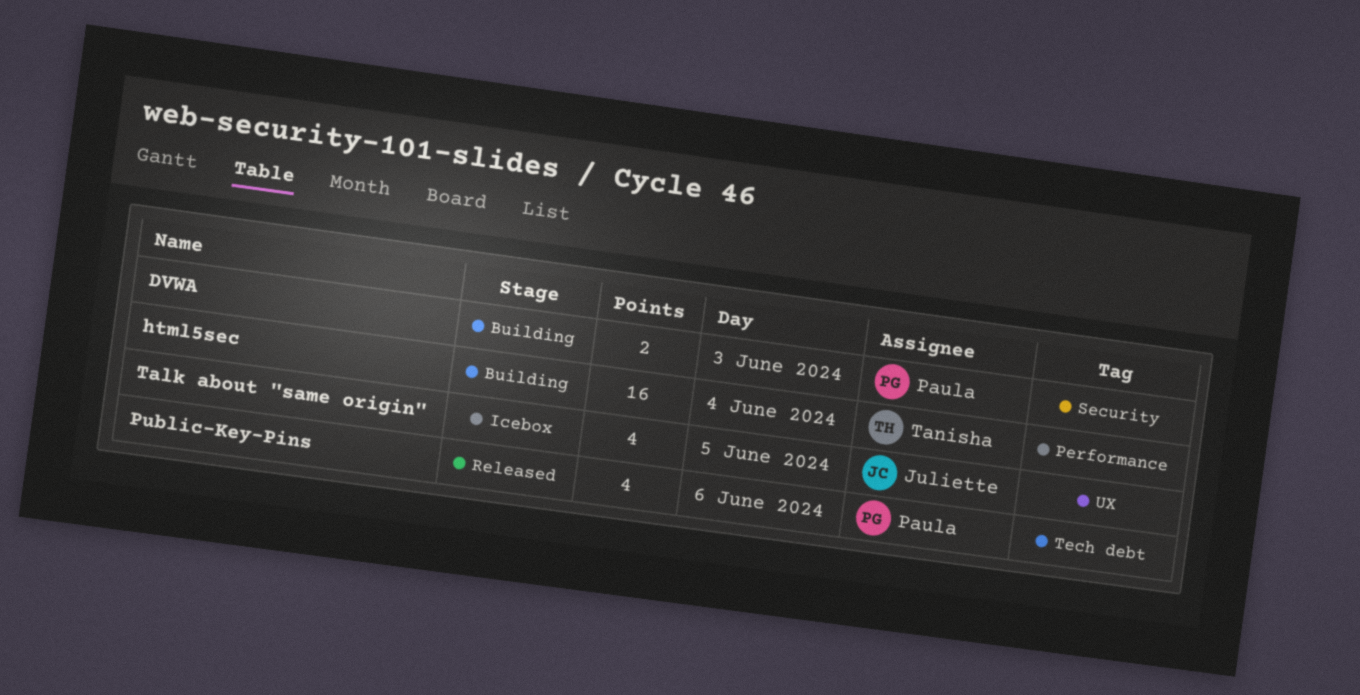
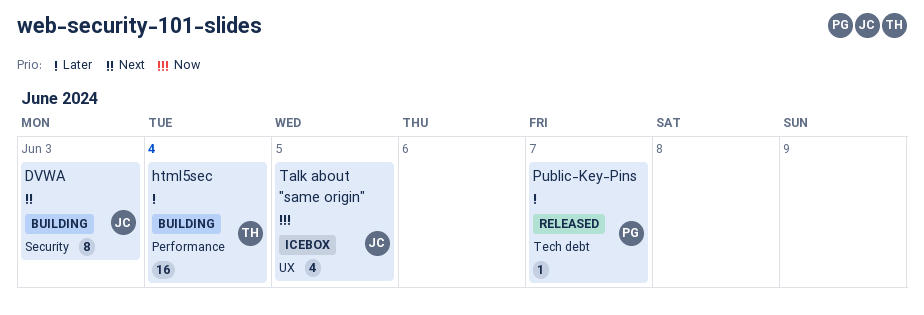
DVWA, owner: Paula -> Juliette
DVWA, estimate: 2 -> 8
Public-Key-Pins, estimate: 4 -> 1
Public-Key-Pins, day: Jun 6 -> Jun 7

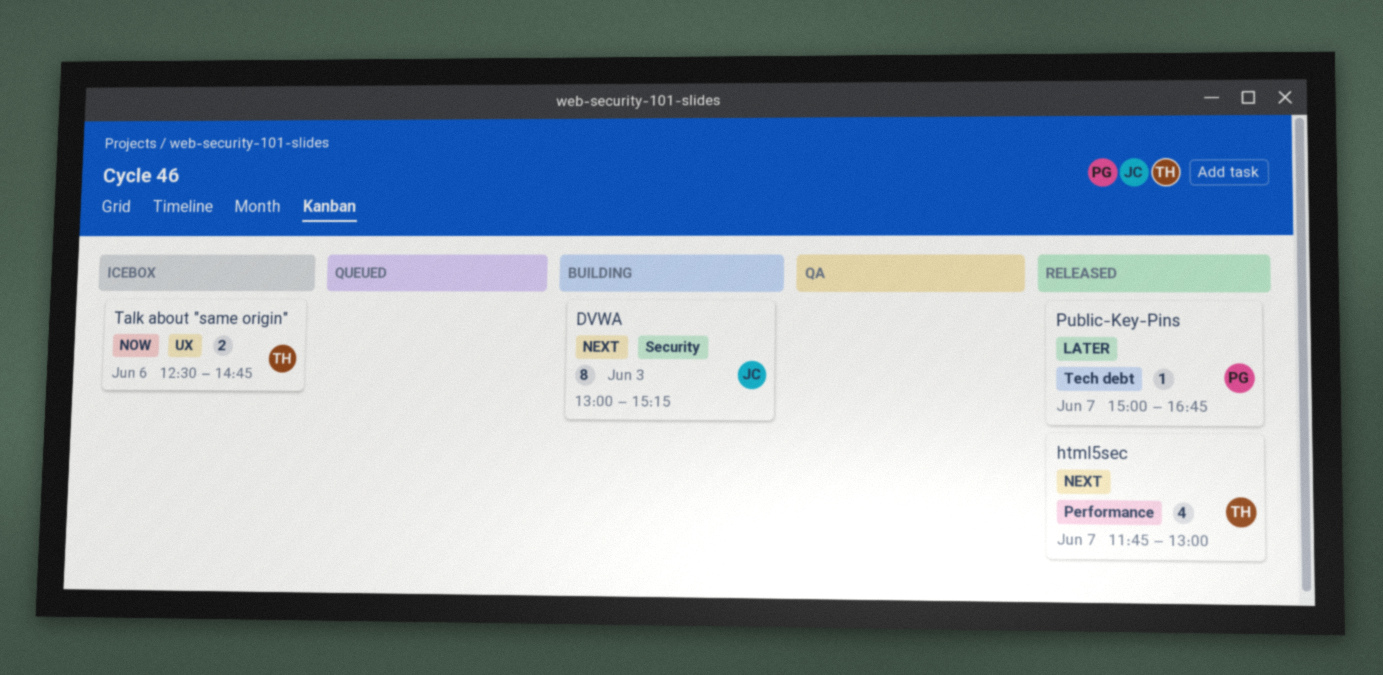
html5sec, status: Building -> Released
html5sec, priority: Later -> Next
html5sec, estimate: 16 -> 4
html5sec, day: Jun 4 -> Jun 7
Talk about "same origin", owner: JC -> TH
Talk about "same origin", estimate: 4 -> 2
Talk about "same origin", day: Jun 5 -> Jun 6

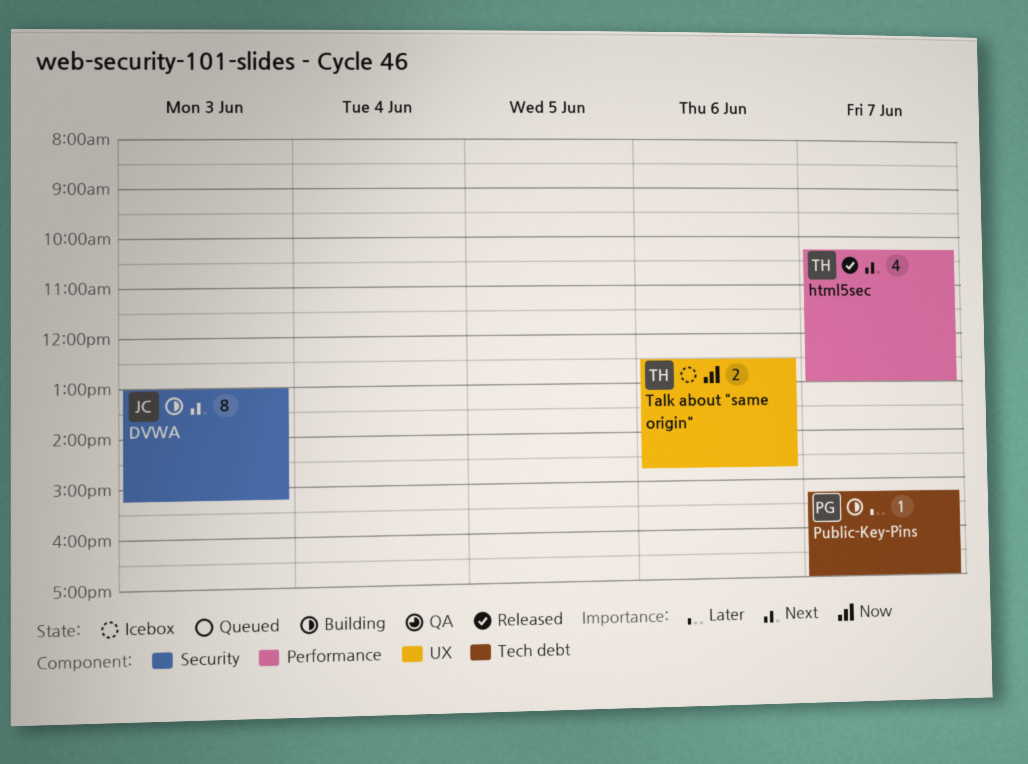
html5sec, begins: 11:45 -> 10:15
Public-Key-Pins, status: Released -> Building
Public-Key-Pins, begins: 15:00 -> 15:15
Public-Key-Pins, ends: 16:45 -> 17:00

